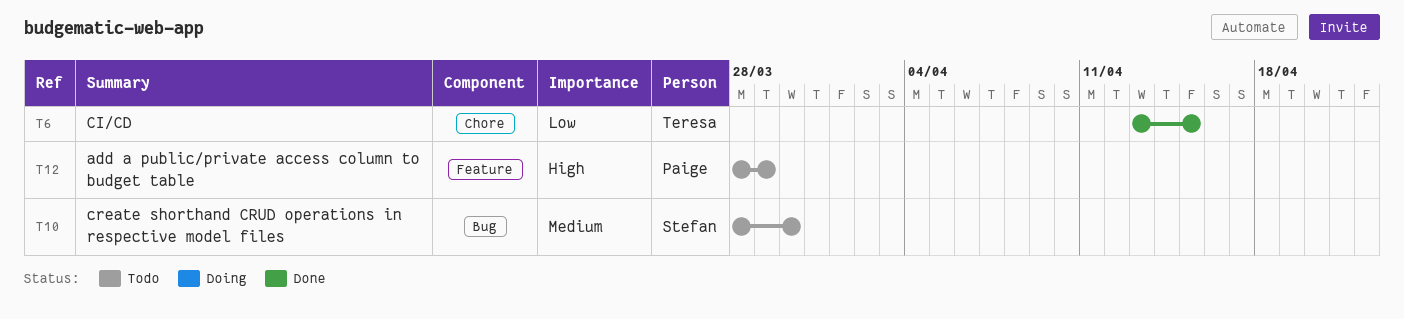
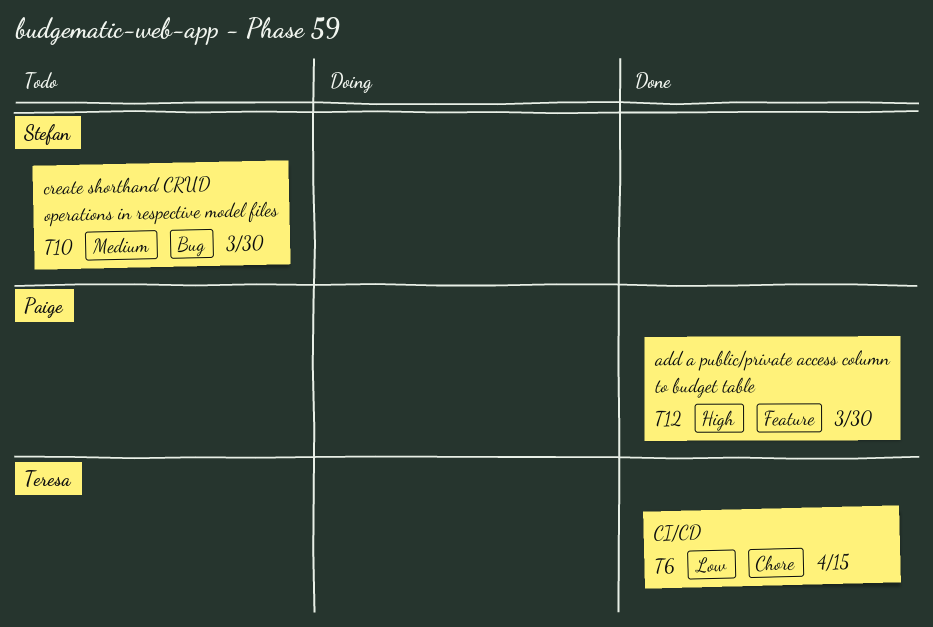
T12, status: Todo -> Done
T12, due: Mar 29 -> Mar 30

